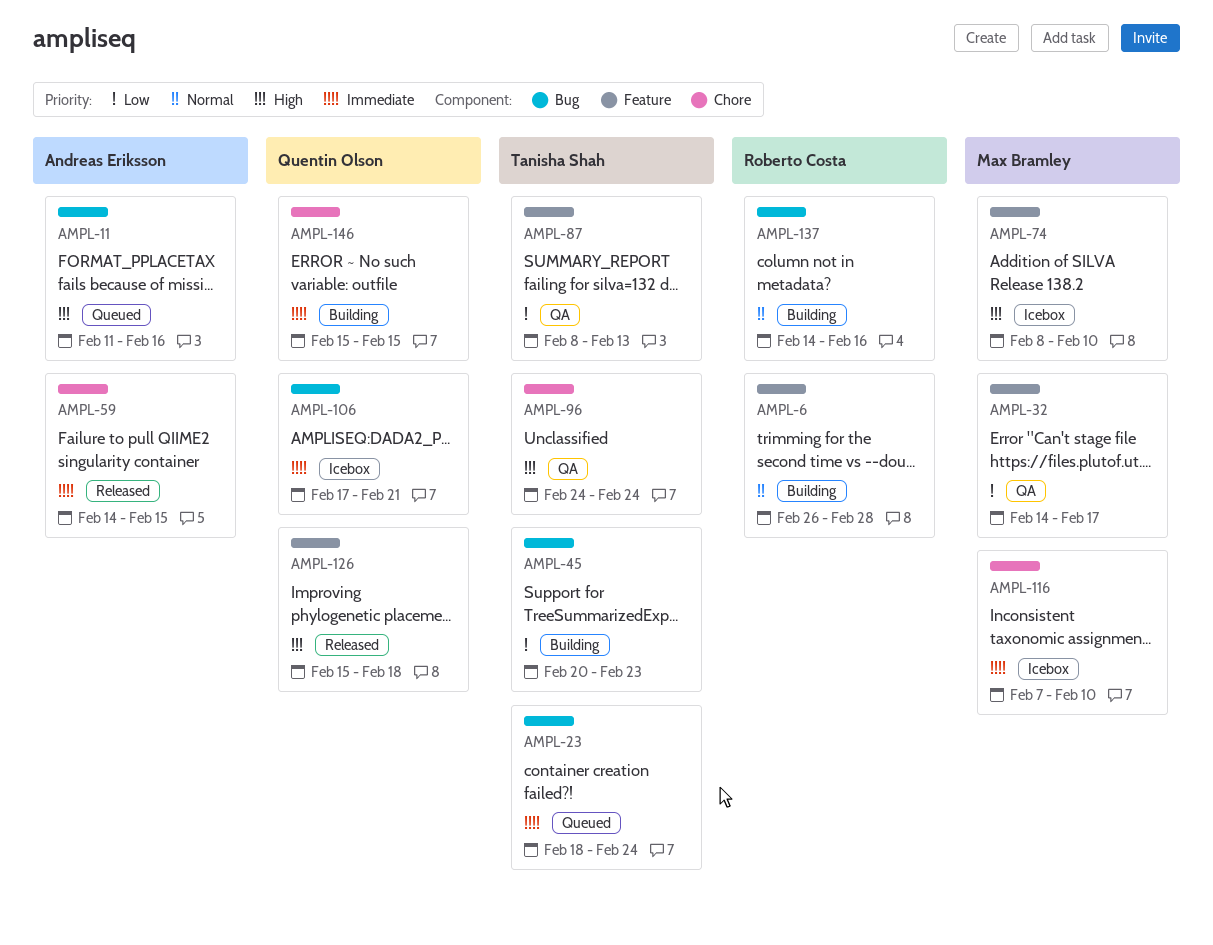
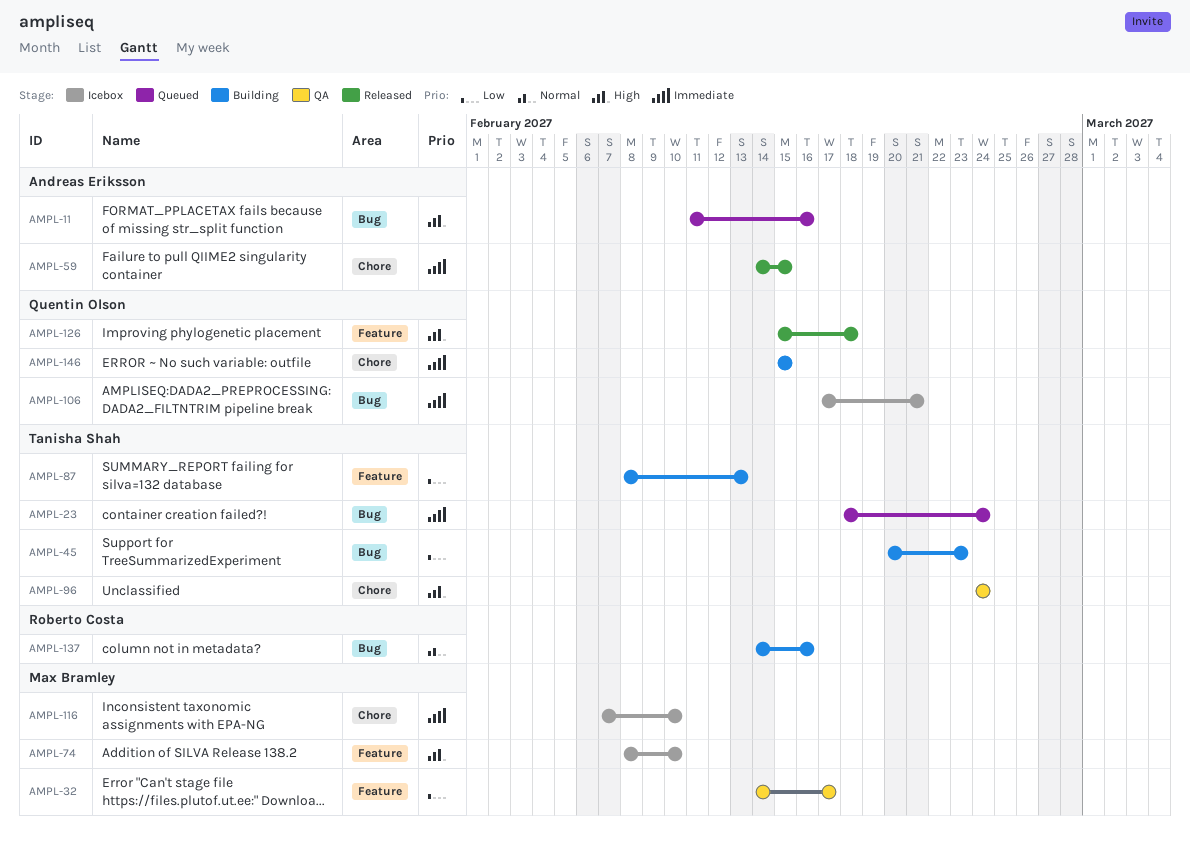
AMPL-6: present -> none
AMPL-87, status: QA -> Building

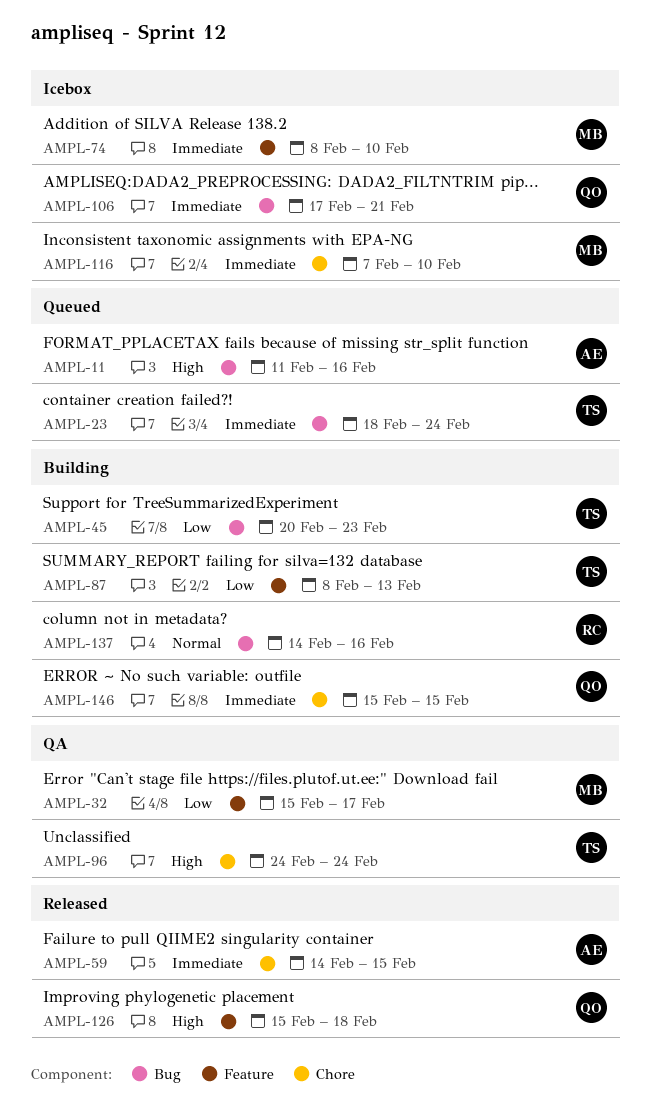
AMPL-32, start: Feb 14 -> Feb 15
AMPL-74, priority: High -> Immediate

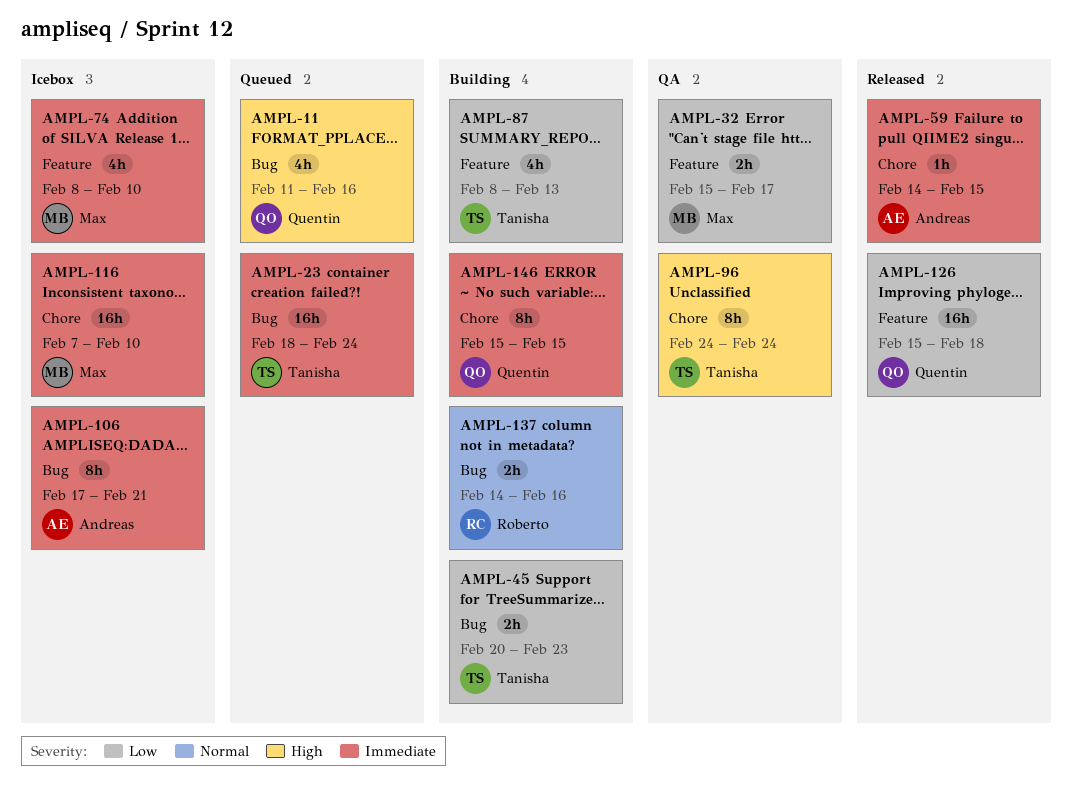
AMPL-11, owner: Andreas -> Quentin
AMPL-106, owner: Quentin -> Andreas
AMPL-126, priority: High -> Low

